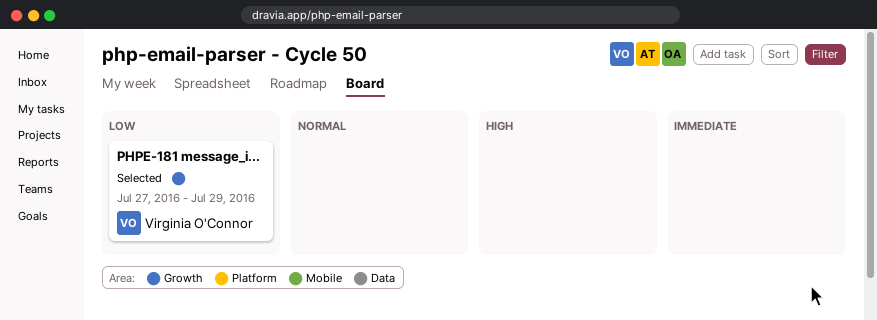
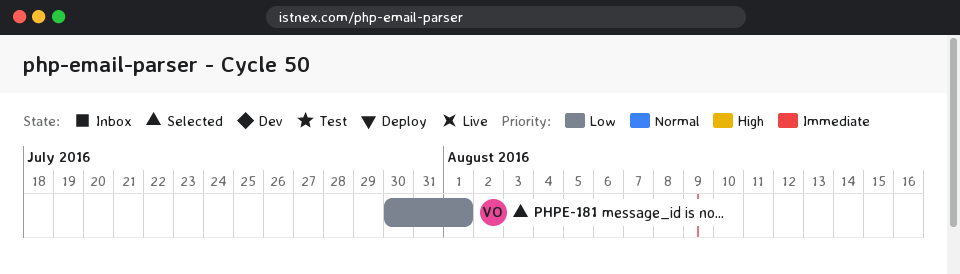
PHPE-181, start: Jul 27 -> Jul 30
PHPE-181, due: Jul 29 -> Aug 1

